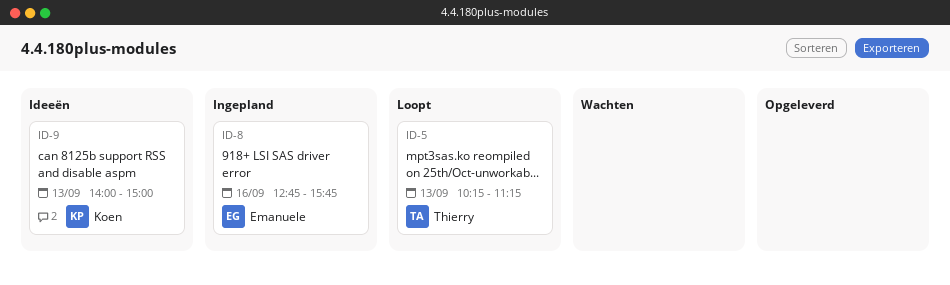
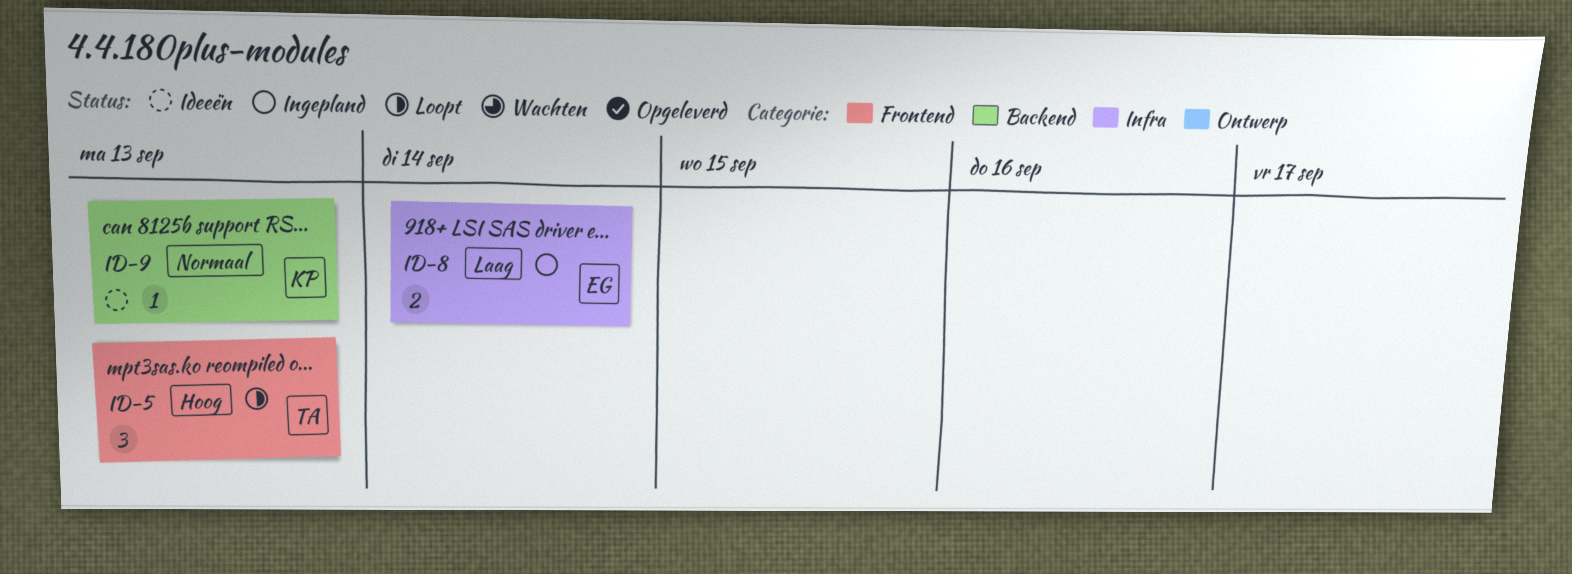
ID-8, day: Sep 16 -> Sep 14

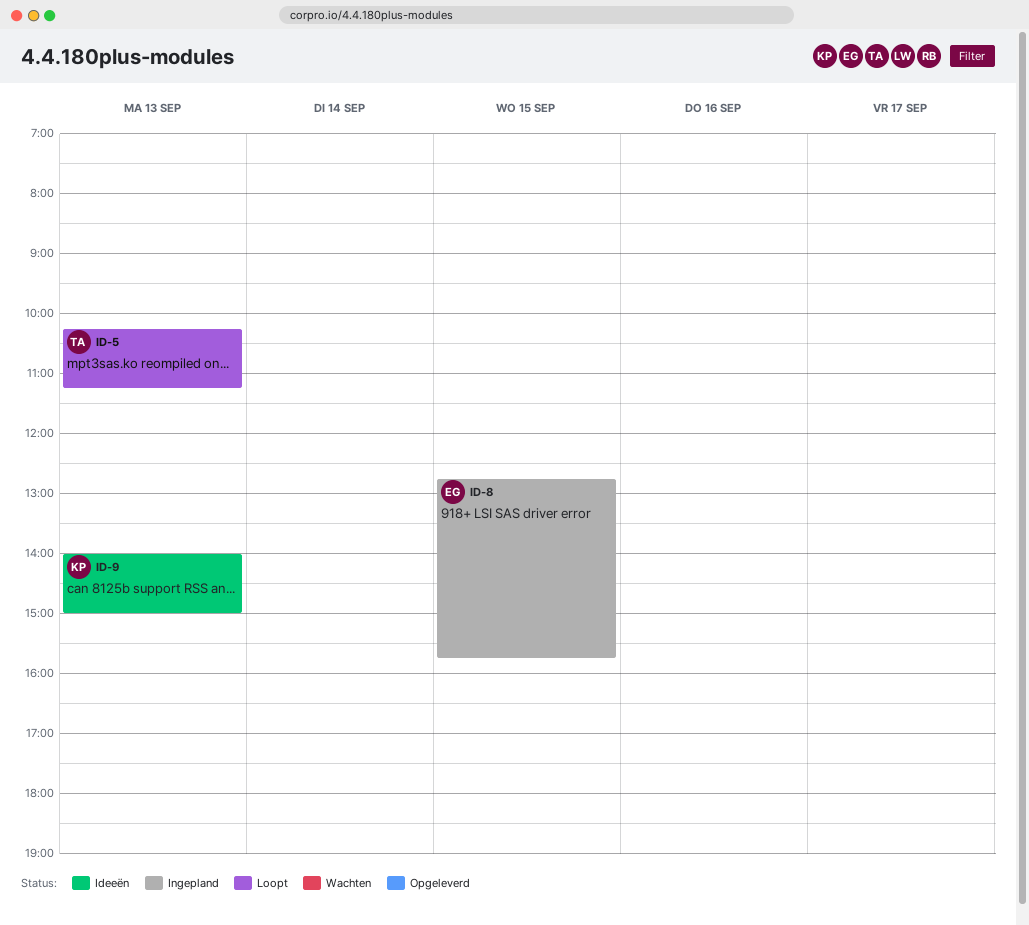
ID-8, day: Sep 14 -> Sep 15

